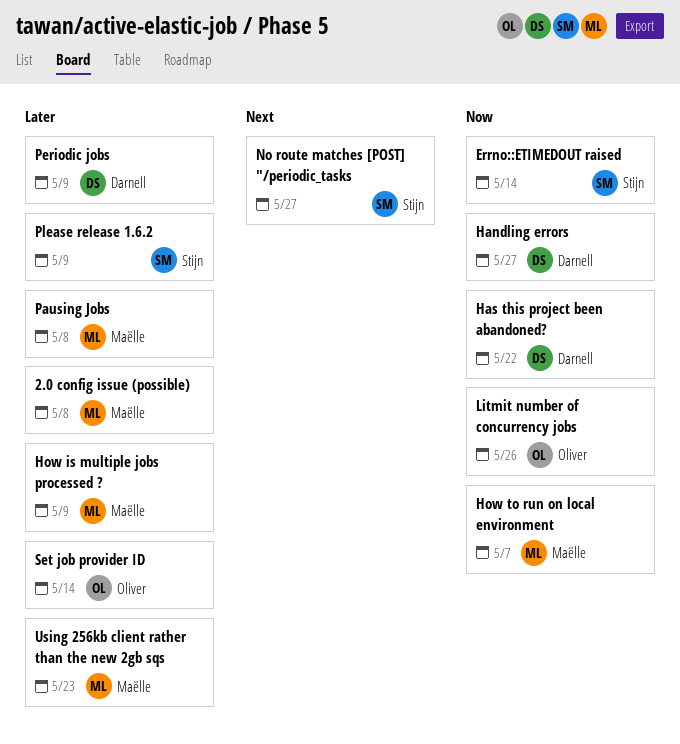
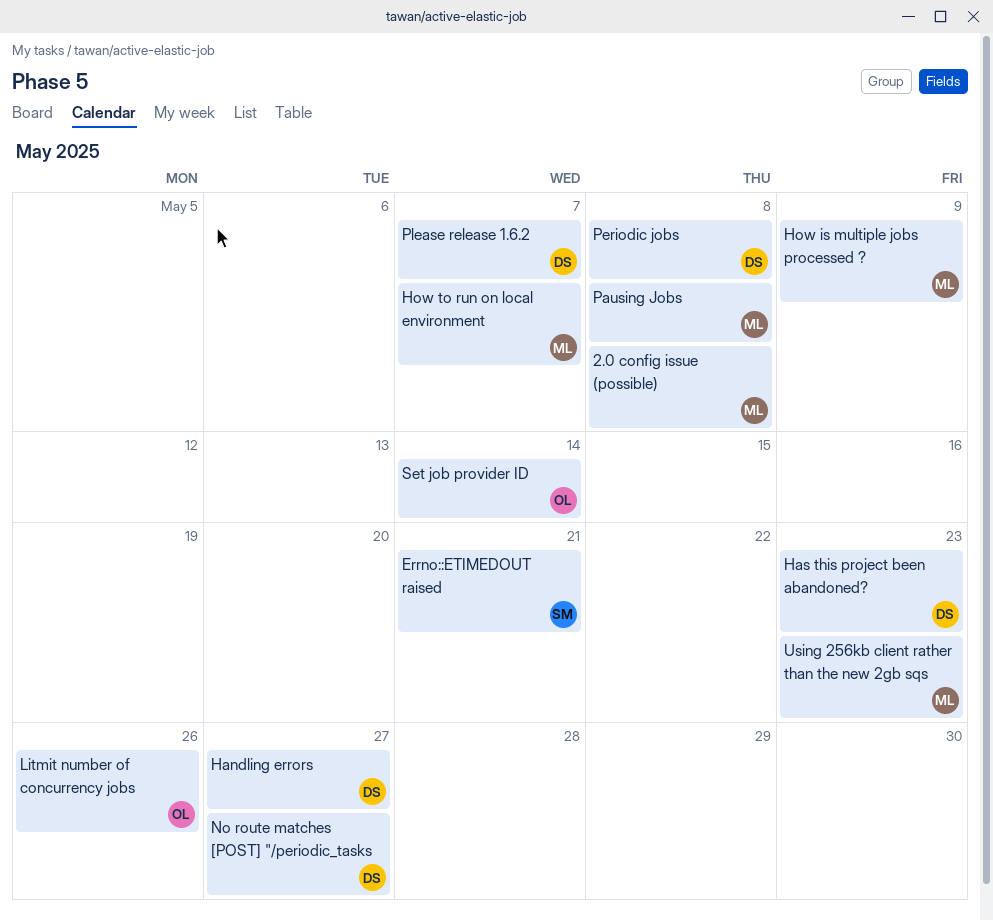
Errno::ETIMEDOUT raised, due: May 14 -> May 21
Has this project been abandoned?, due: May 22 -> May 23
No route matches [POST] "/periodic_tasks, owner: Stijn -> Darnell
Periodic jobs, due: May 9 -> May 8
Please release 1.6.2, owner: Stijn -> Darnell
Please release 1.6.2, due: May 9 -> May 7

